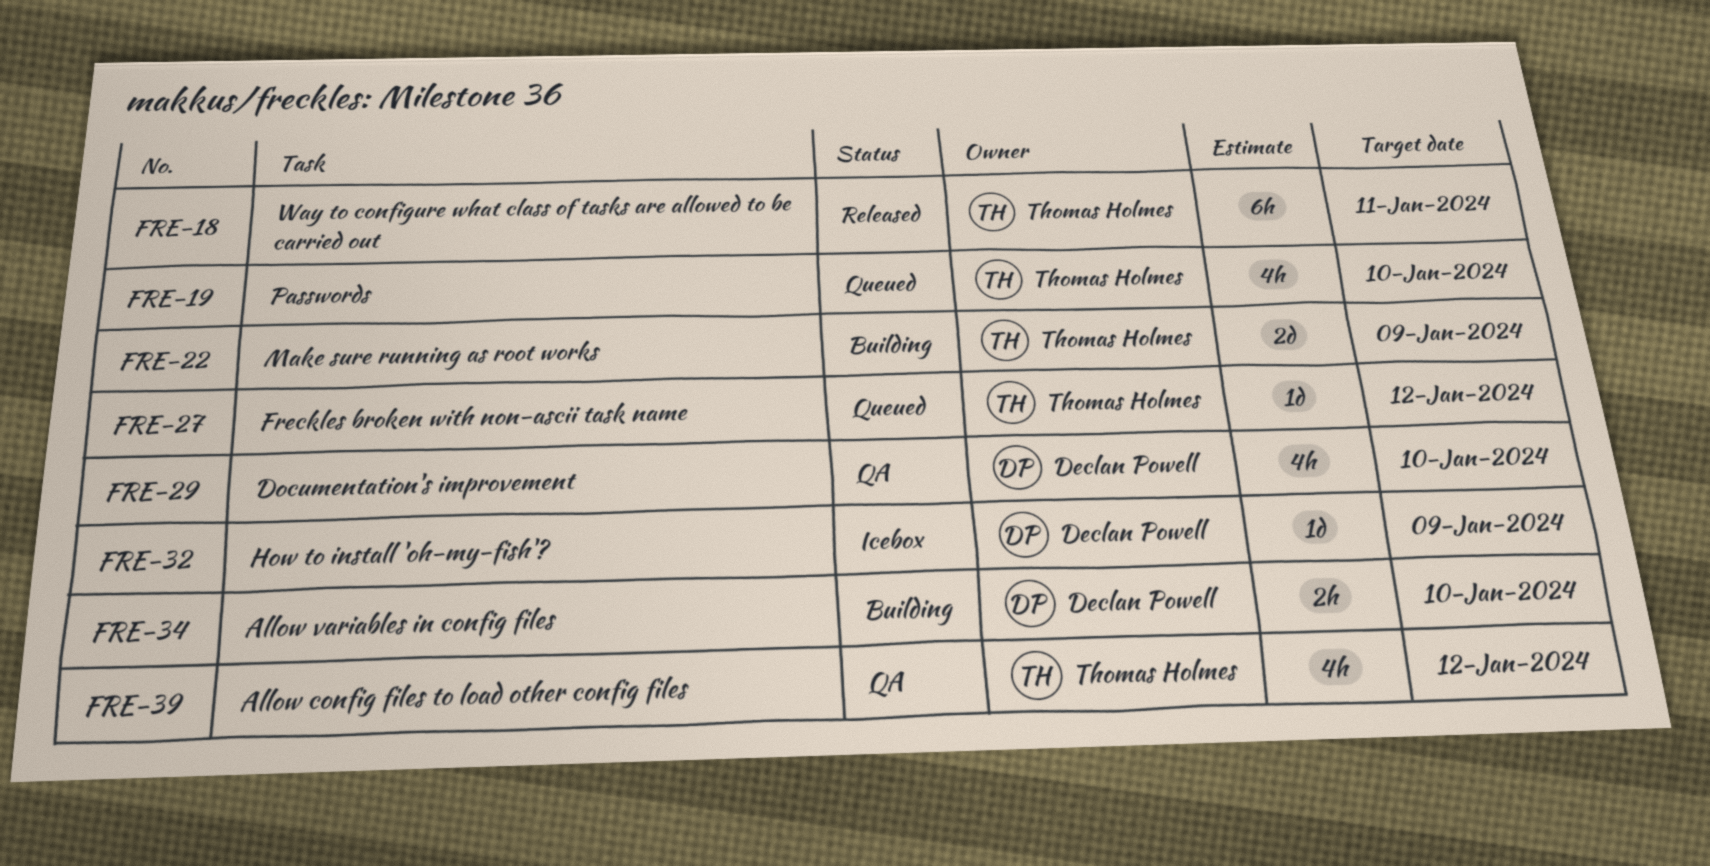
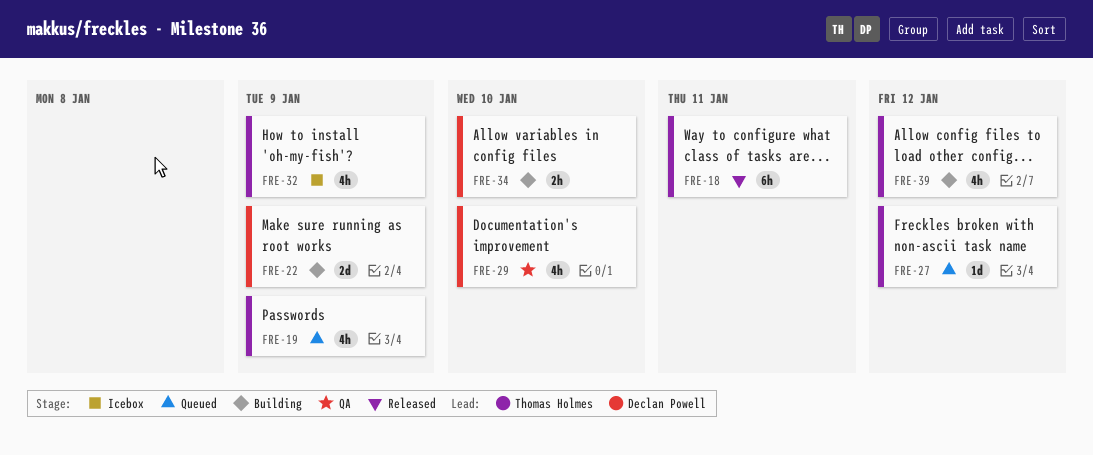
FRE-19, due: Jan 10 -> Jan 9
FRE-22, owner: Thomas Holmes -> Declan Powell
FRE-32, owner: Declan Powell -> Thomas Holmes
FRE-32, estimate: 1d -> 4h
FRE-39, status: QA -> Building

